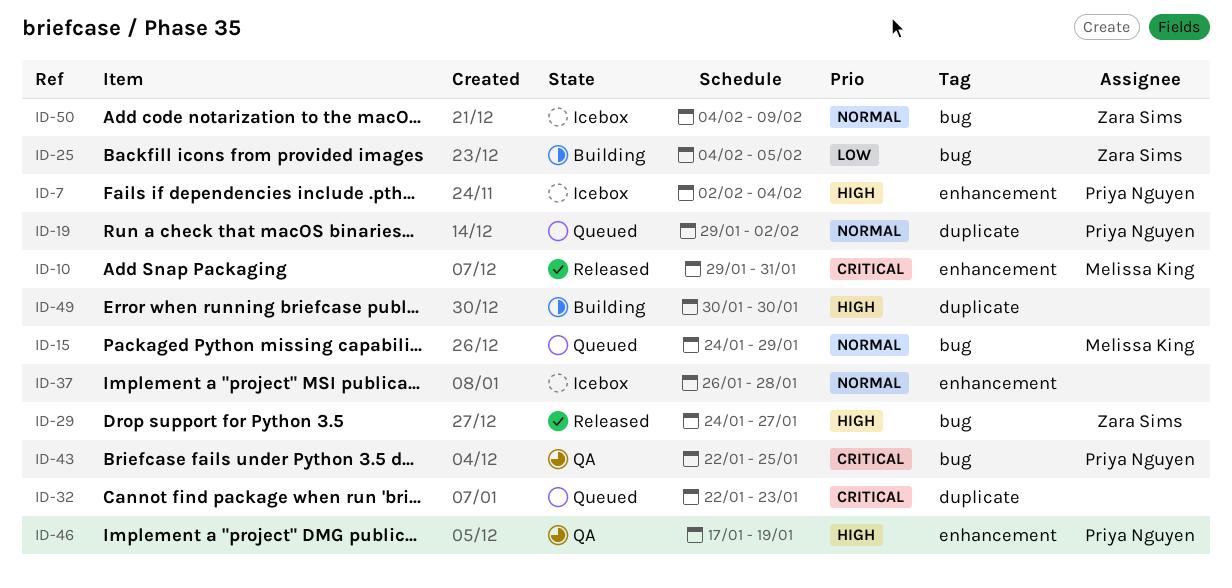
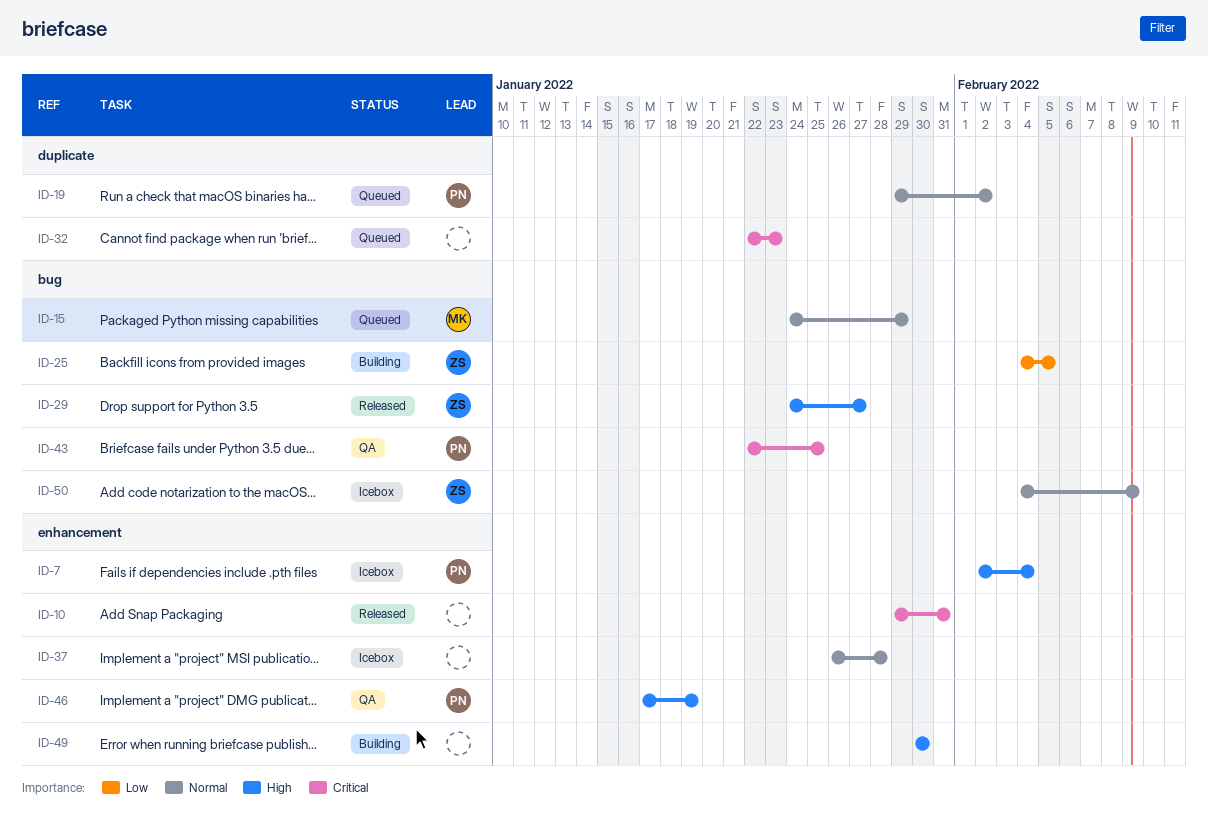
ID-10, owner: Melissa King -> none
ID-49, label: duplicate -> enhancement

